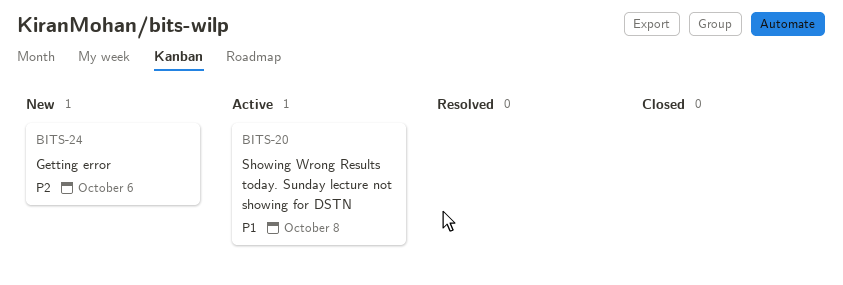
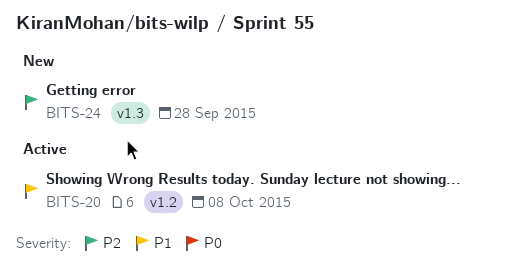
BITS-24, due: Oct 6 -> Sep 28

